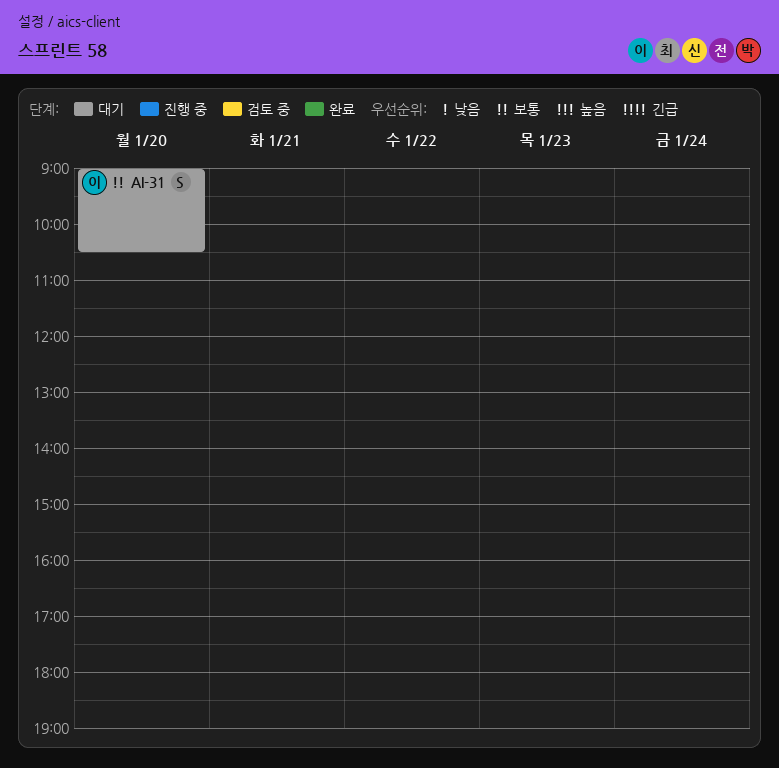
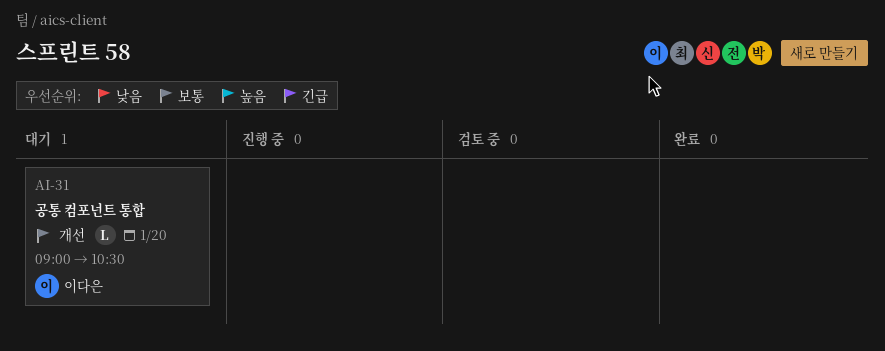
AI-31, estimate: S -> L

